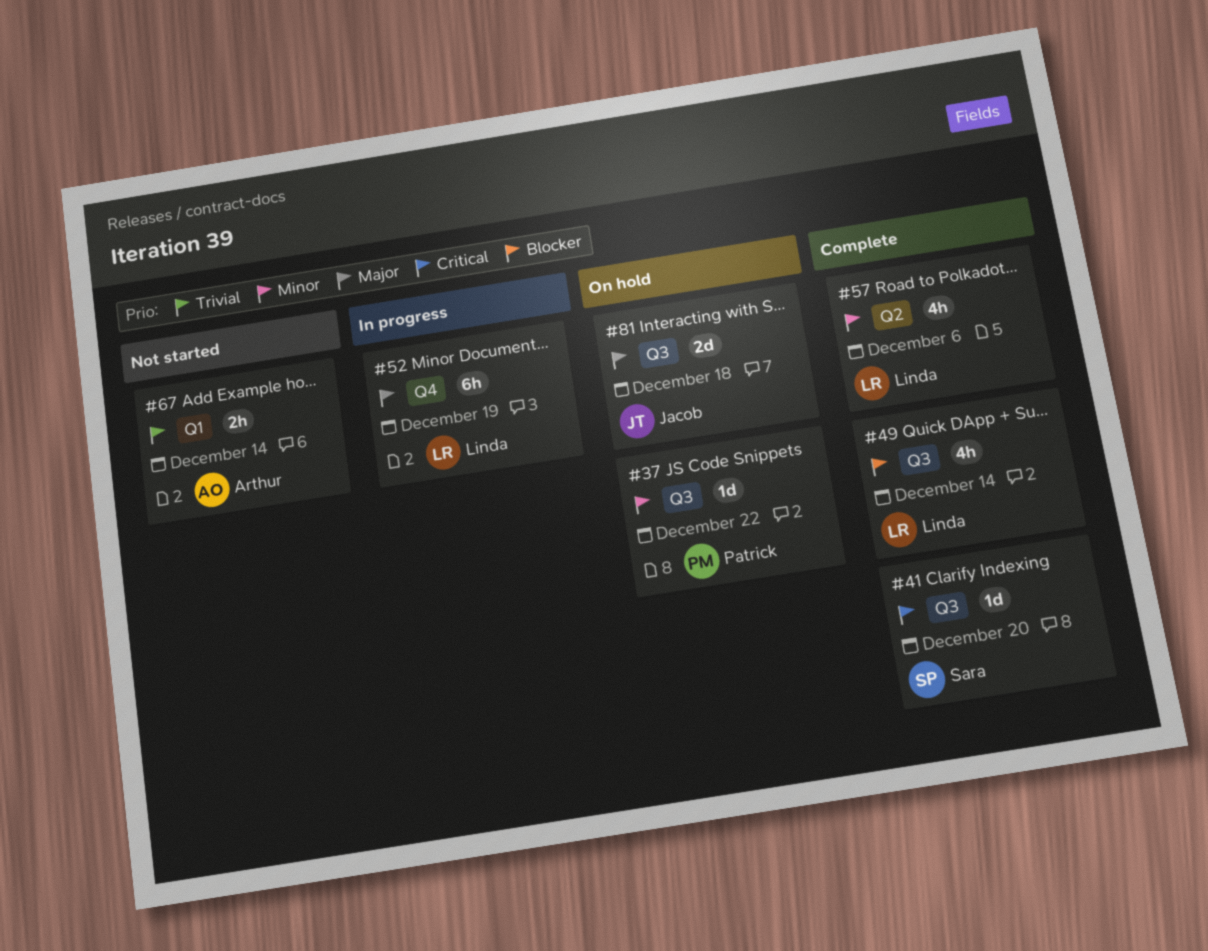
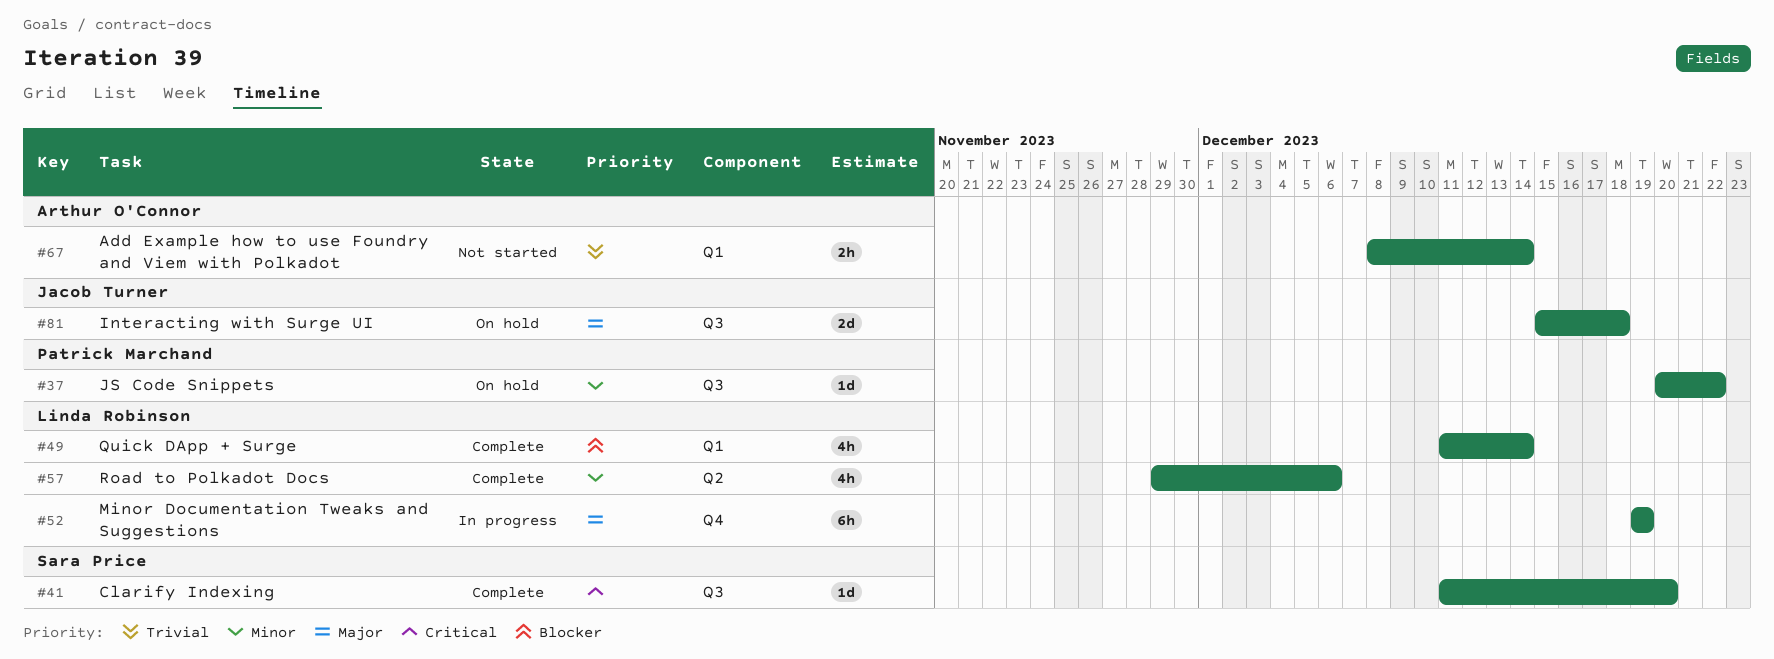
#49, label: Q3 -> Q1

